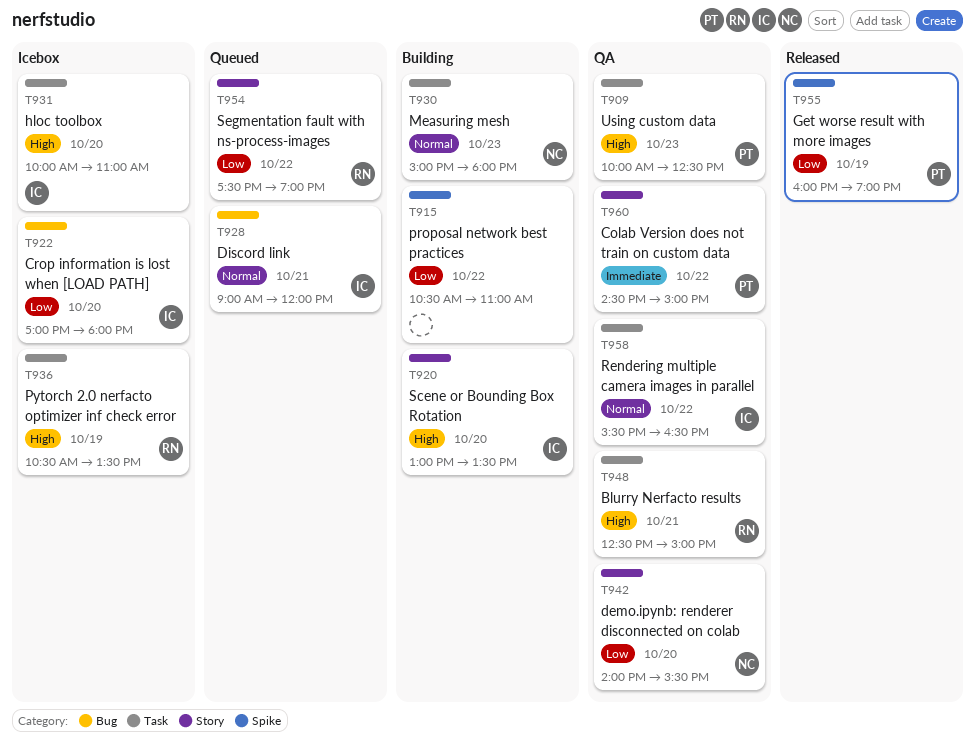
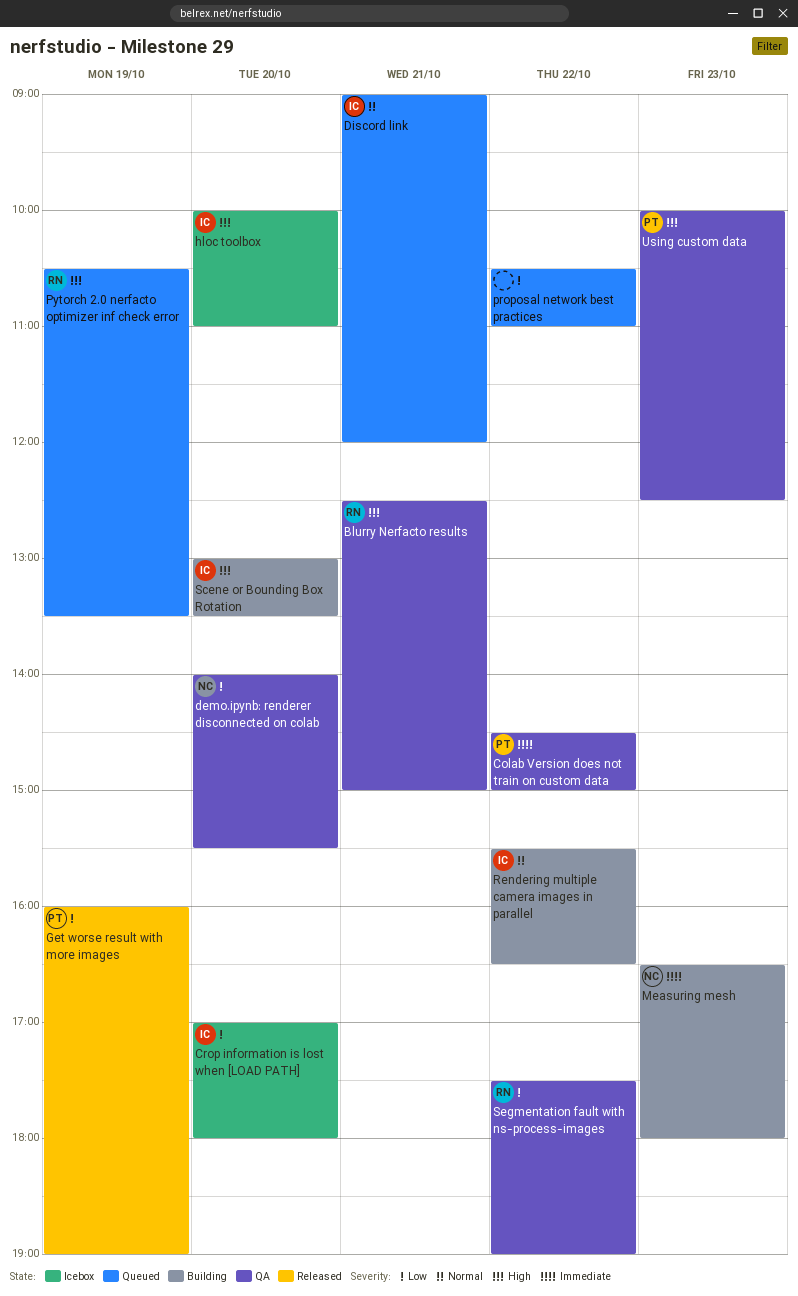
Measuring mesh, priority: Normal -> Immediate
Measuring mesh, begins: 15:00 -> 16:30
proposal network best practices, status: Building -> Queued
Pytorch 2.0 nerfacto optimizer inf check error, status: Icebox -> Queued
Rendering multiple camera images in parallel, status: QA -> Building
Segmentation fault with ns-process-images, status: Queued -> QA

